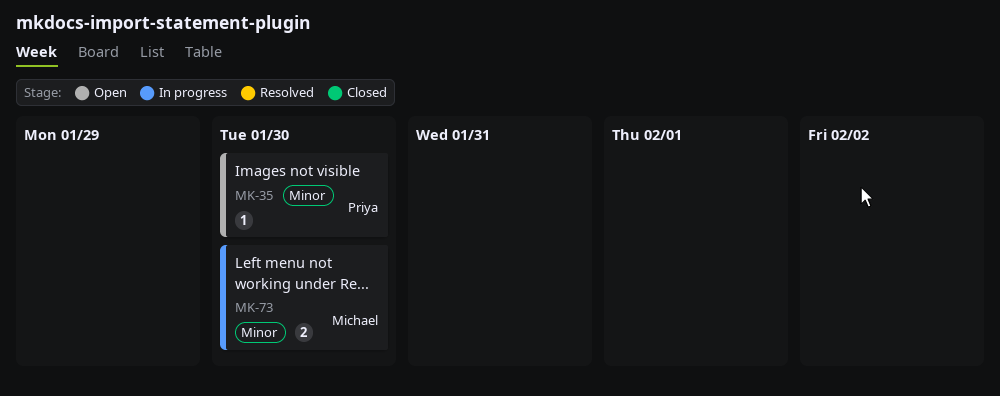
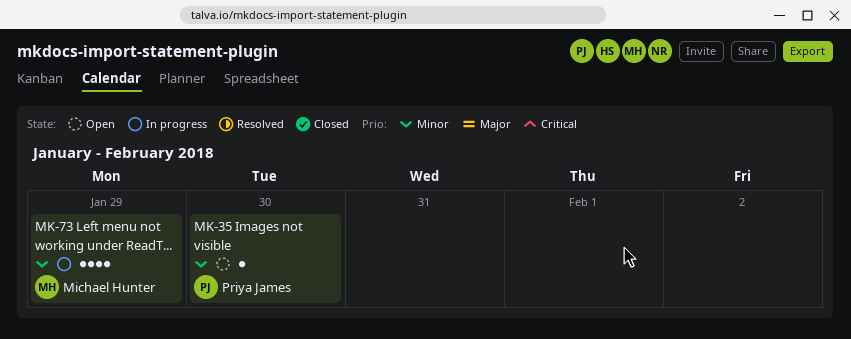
MK-73, estimate: 2 -> 4
MK-73, due: Jan 30 -> Jan 29

